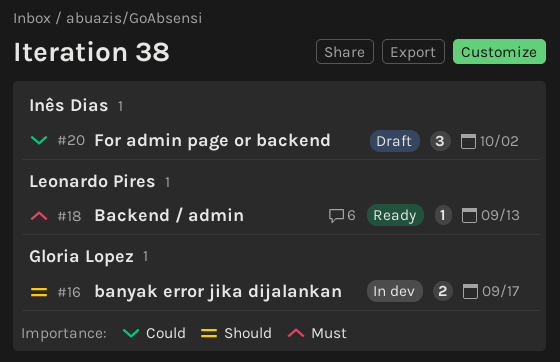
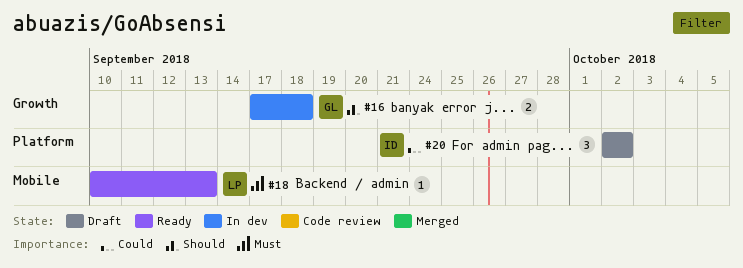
#16, due: Sep 17 -> Sep 18

